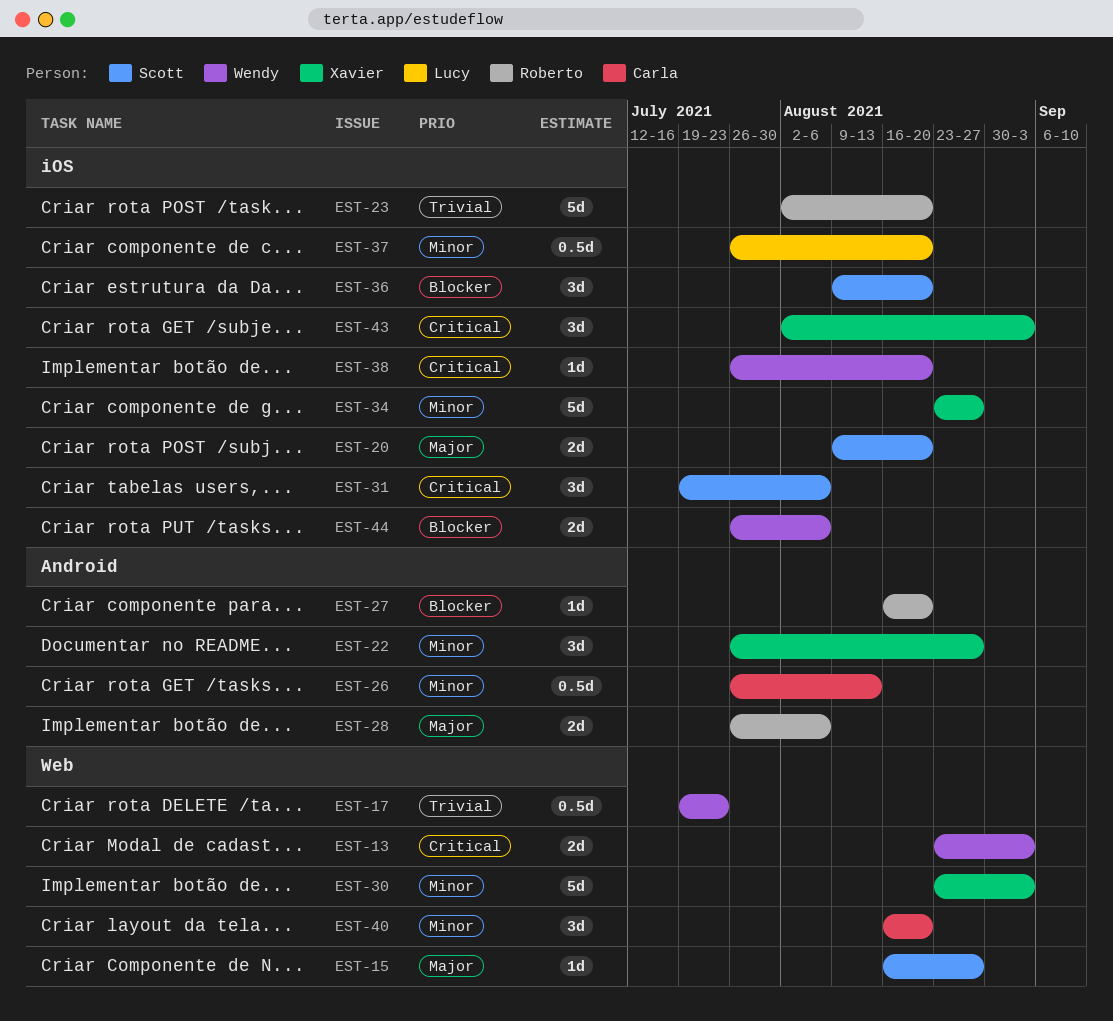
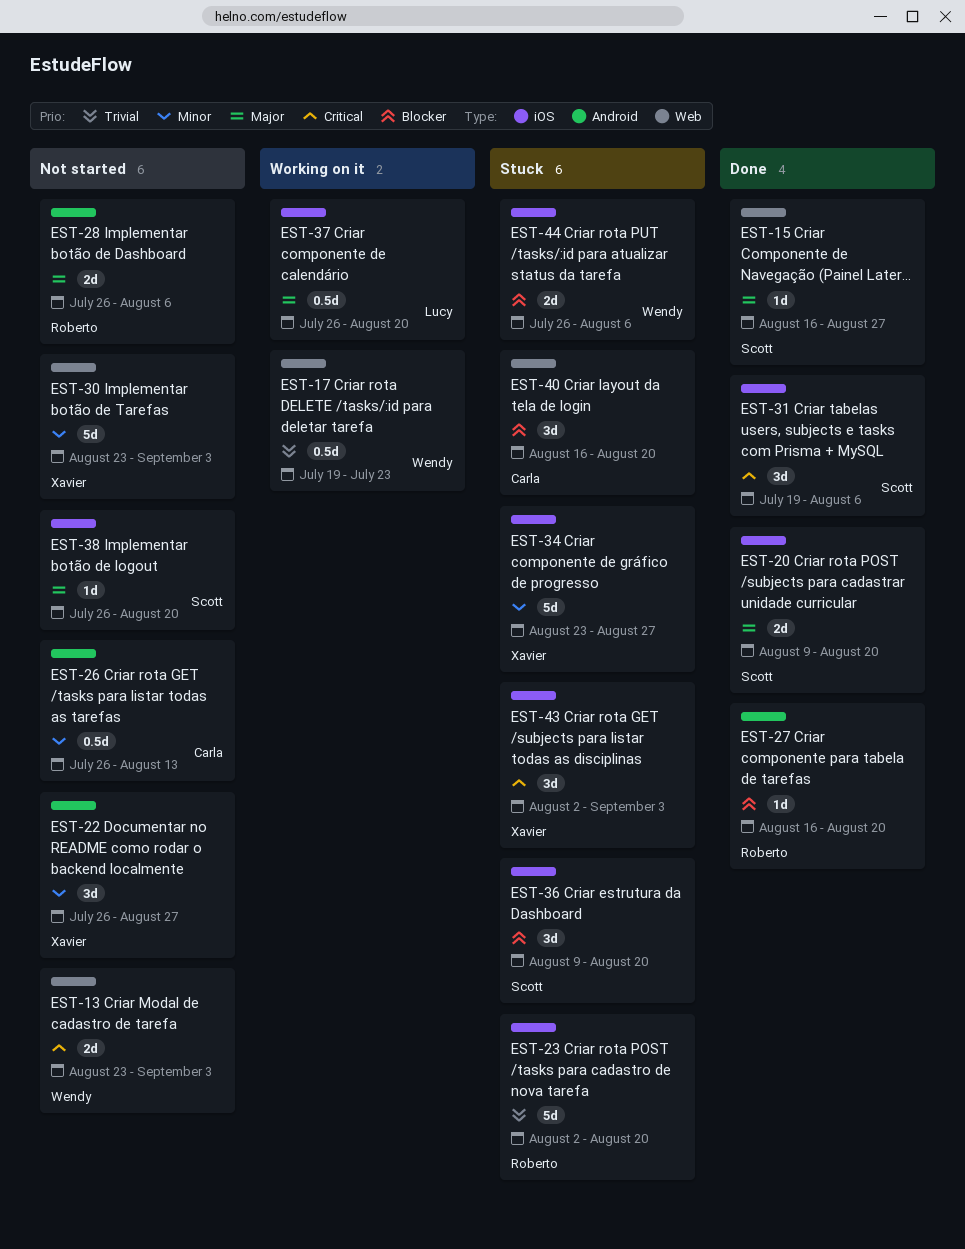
EST-37, priority: Minor -> Major
EST-38, owner: Wendy -> Scott
EST-38, priority: Critical -> Major
EST-40, priority: Minor -> Blocker

